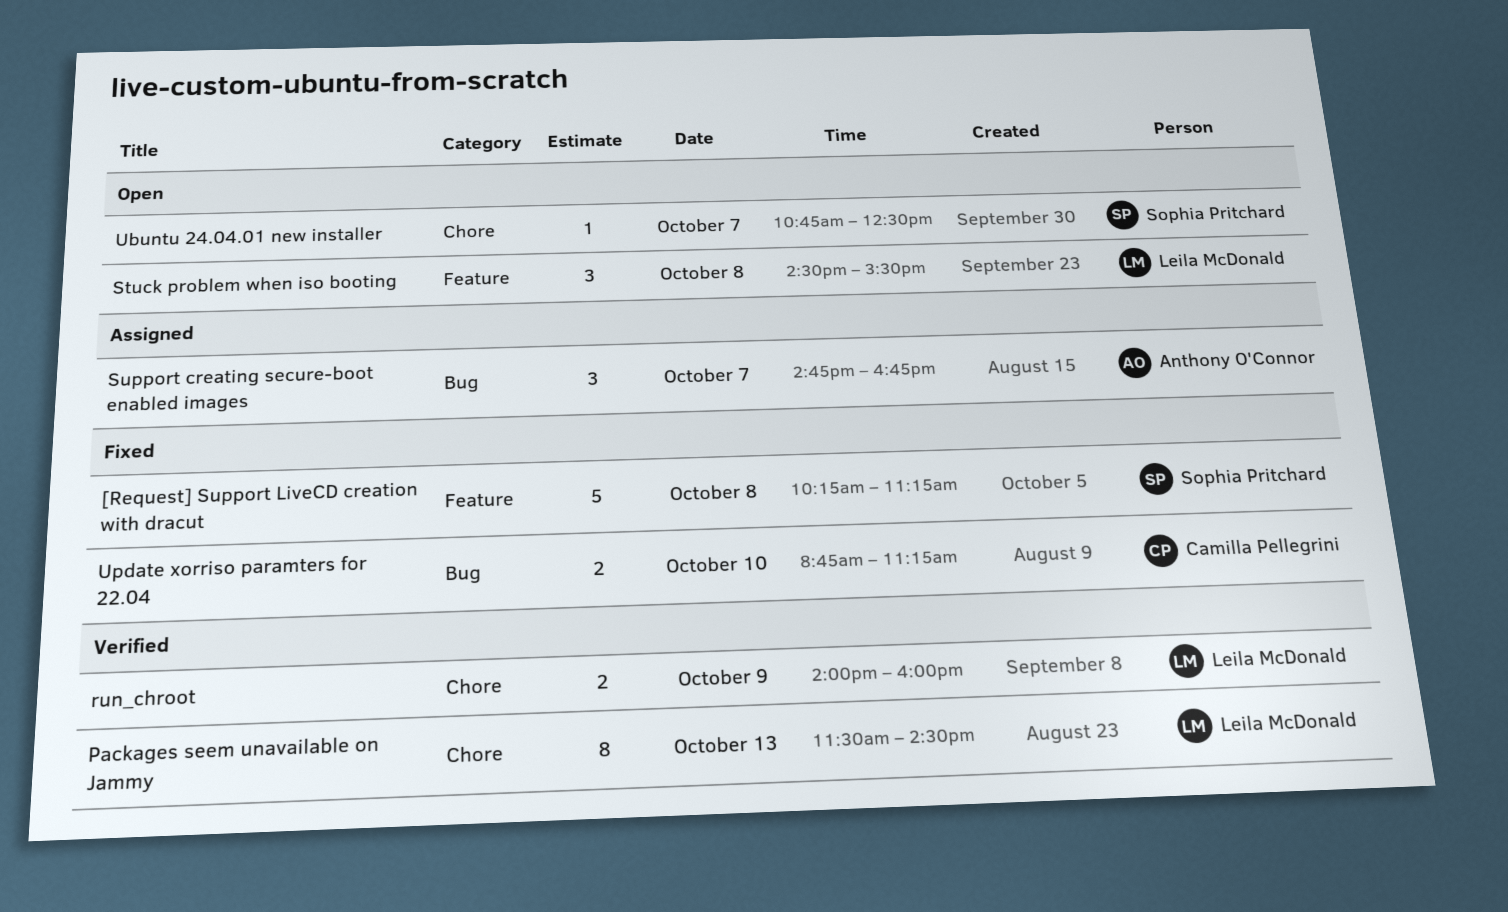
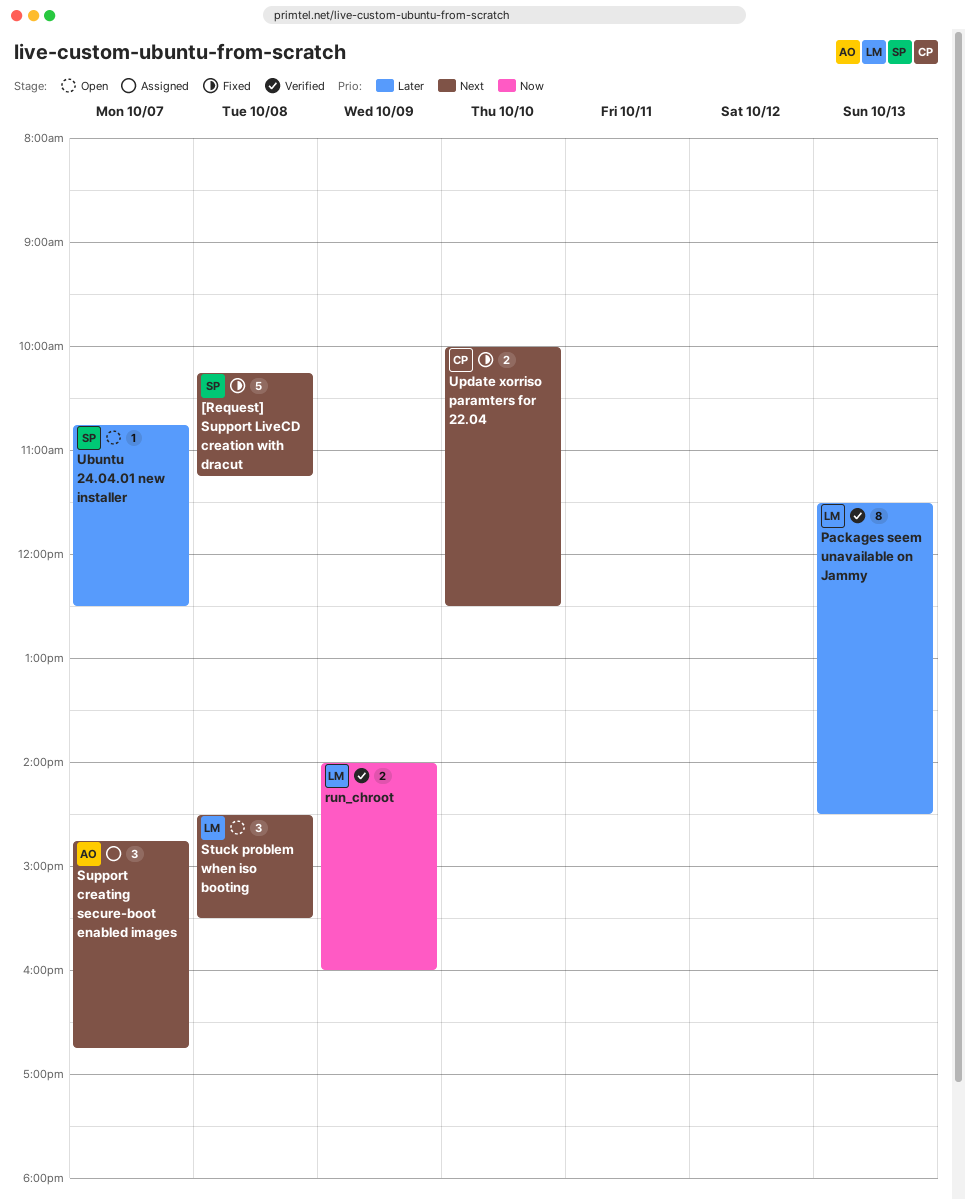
Update xorriso paramters for 22.04, begins: 08:45 -> 10:00
Update xorriso paramters for 22.04, ends: 11:15 -> 12:30

